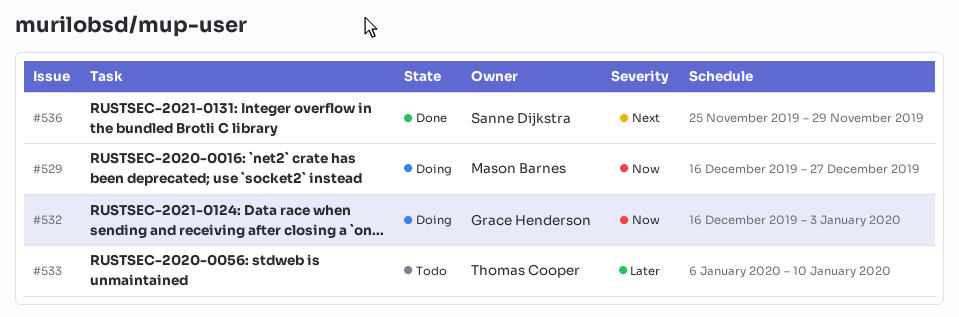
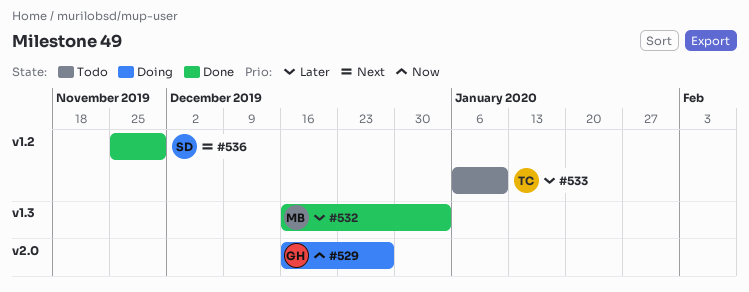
#529, owner: Mason Barnes -> Grace Henderson
#532, status: Doing -> Done
#532, owner: Grace Henderson -> Mason Barnes
#532, priority: Now -> Later

